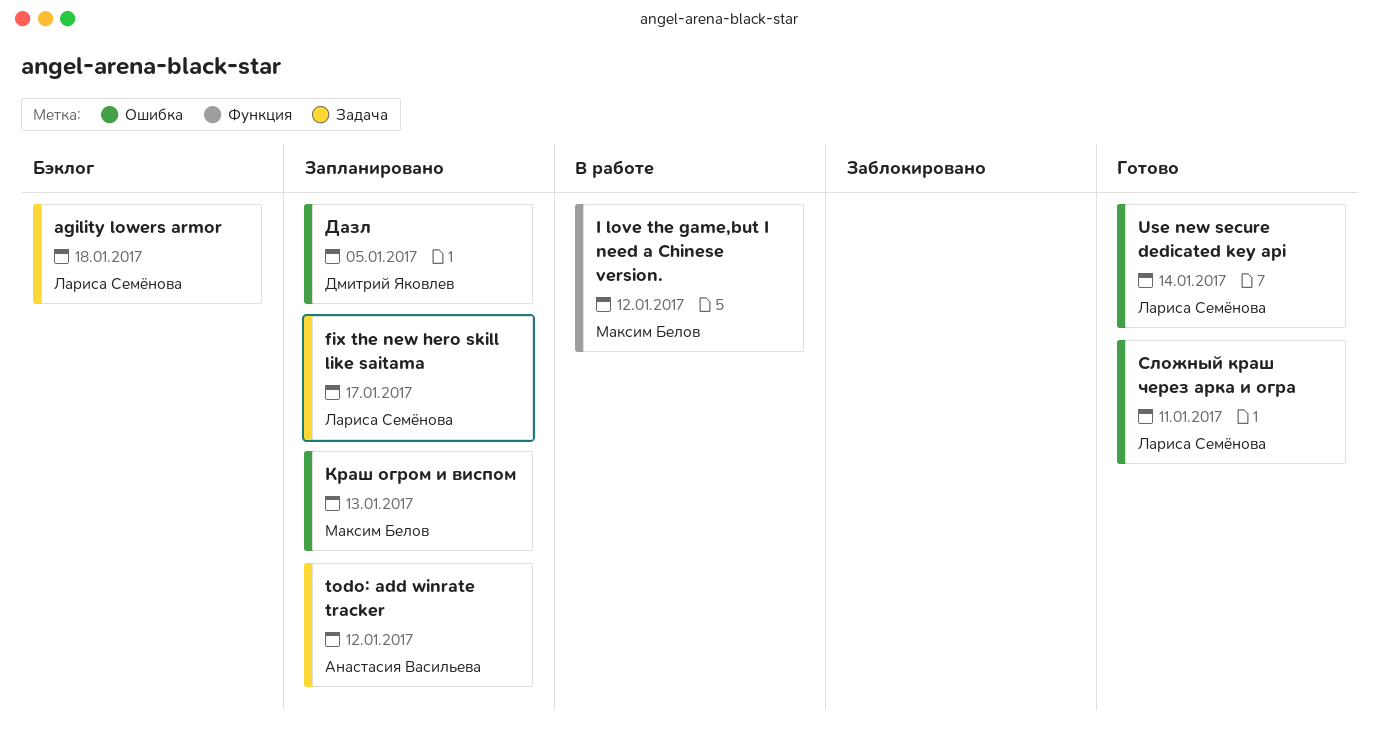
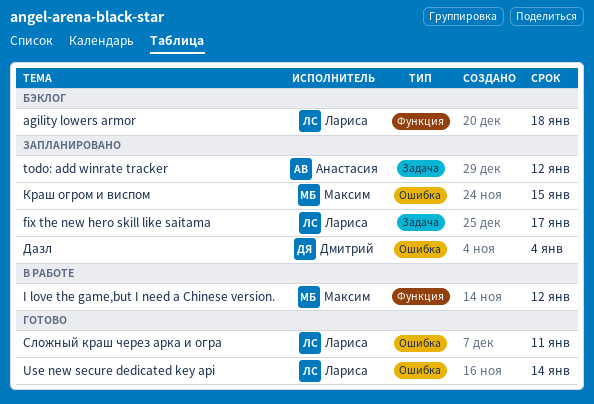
agility lowers armor, label: Задача -> Функция
Дазл, due: Jan 5 -> Jan 4
Краш огром и виспом, due: Jan 13 -> Jan 15

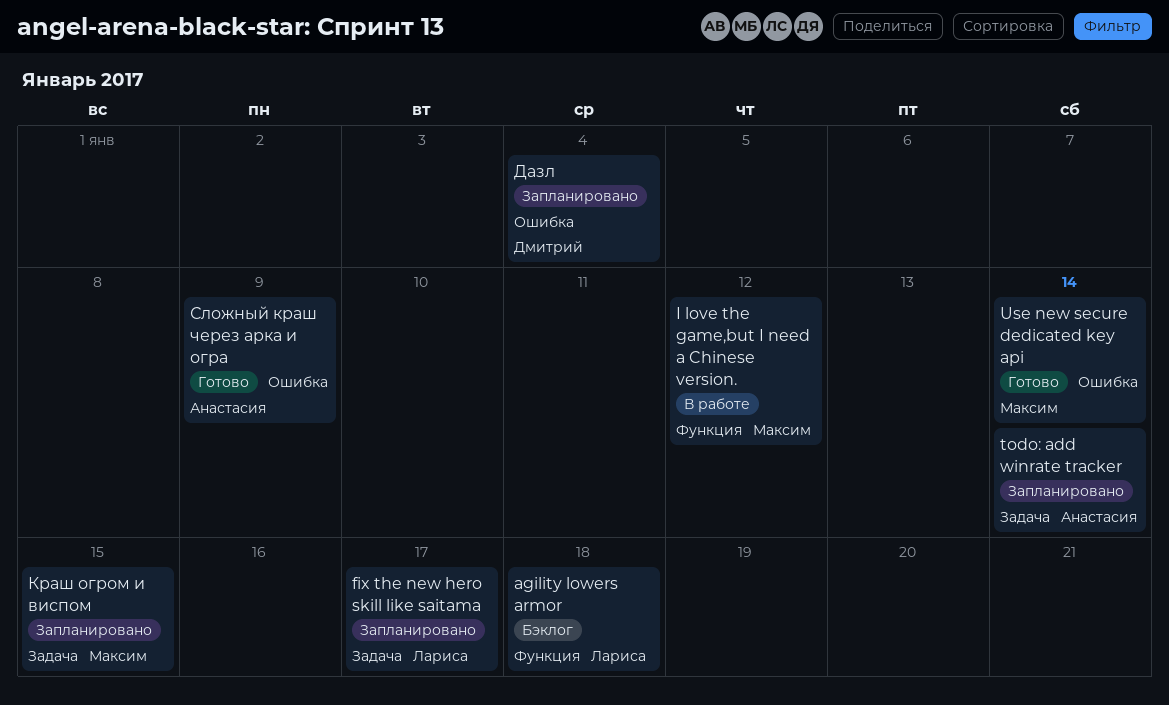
todo: add winrate tracker, due: Jan 12 -> Jan 14
Use new secure dedicated key api, owner: Лариса -> Максим
Краш огром и виспом, label: Ошибка -> Задача
Сложный краш через арка и огра, owner: Лариса -> Анастасия
Сложный краш через арка и огра, due: Jan 11 -> Jan 9

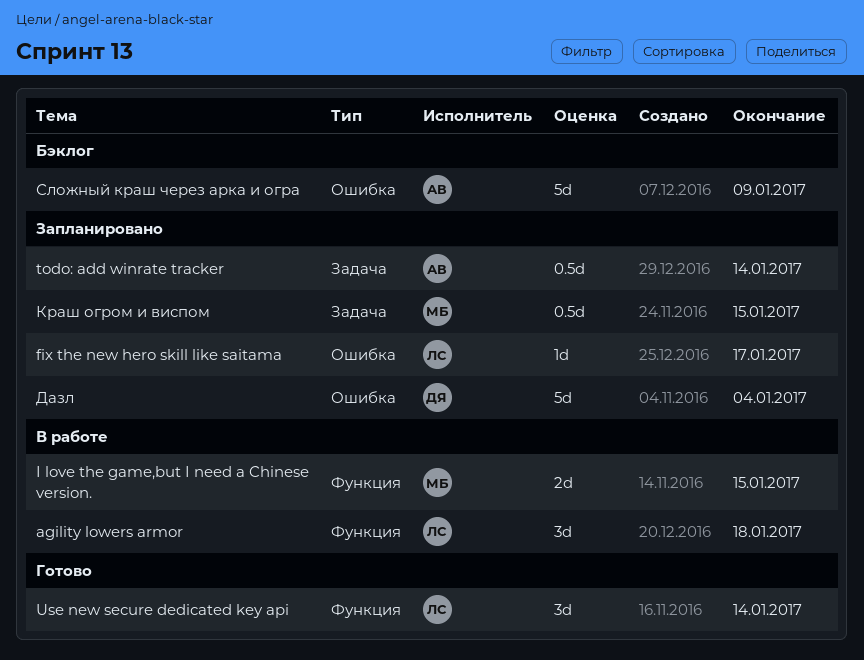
agility lowers armor, status: Бэклог -> В работе
fix the new hero skill like saitama, label: Задача -> Ошибка
I love the game,but I need a Chinese version., due: Jan 12 -> Jan 15
Use new secure dedicated key api, owner: Максим -> Лариса
Use new secure dedicated key api, label: Ошибка -> Функция
Сложный краш через арка и огра, status: Готово -> Бэклог

